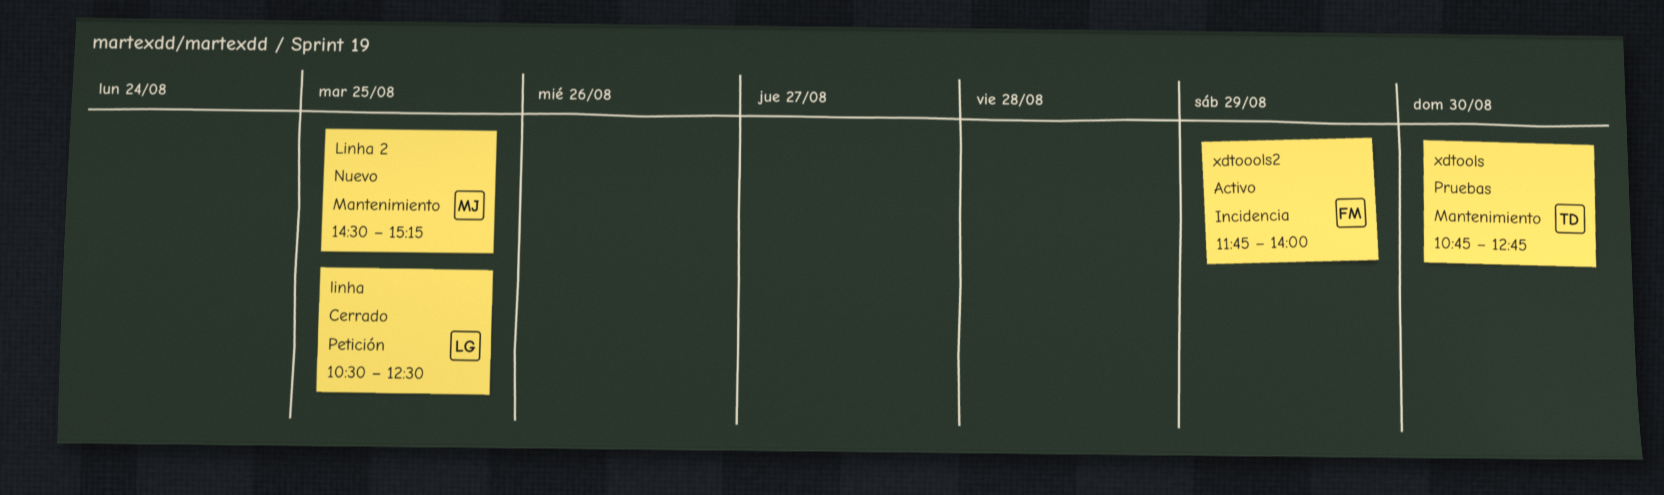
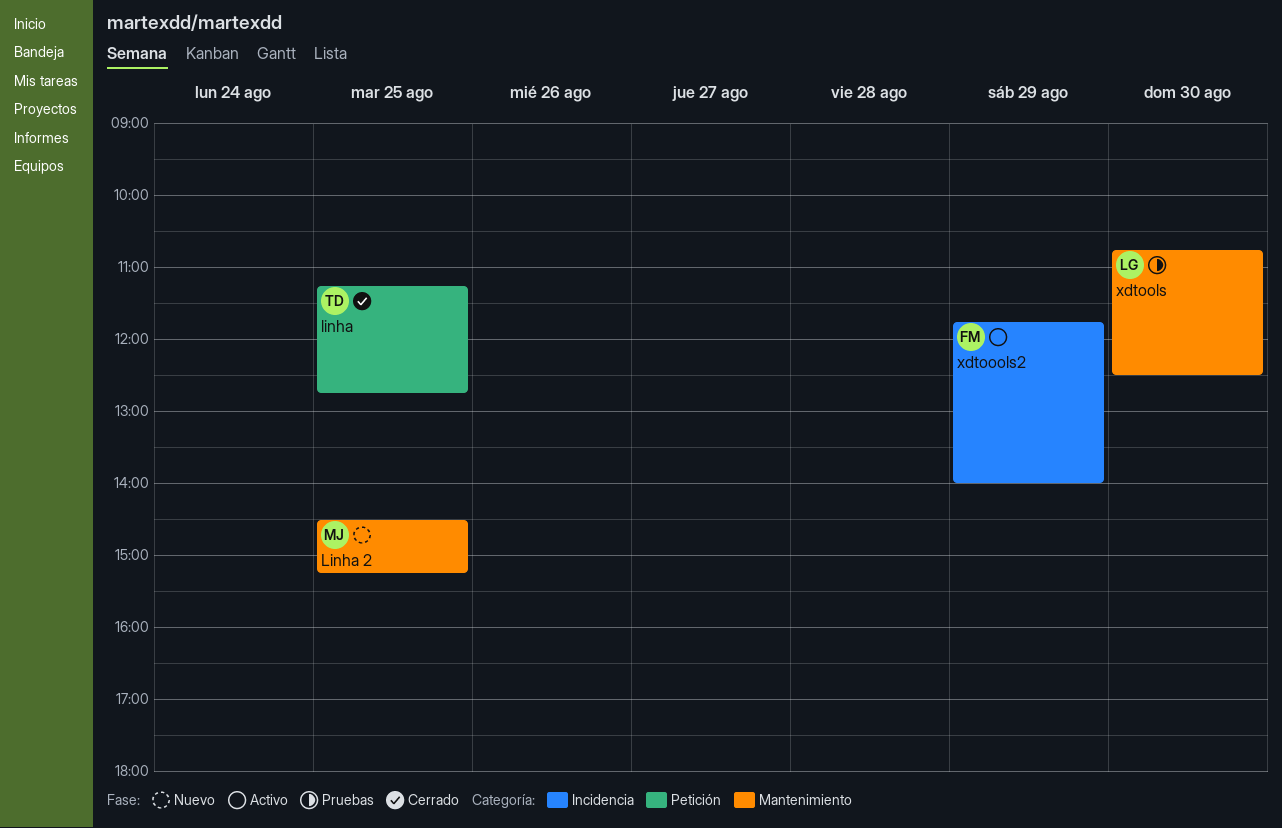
linha, owner: LG -> TD
linha, begins: 10:30 -> 11:15
linha, ends: 12:30 -> 12:45
xdtools, owner: TD -> LG
xdtools, ends: 12:45 -> 12:30

